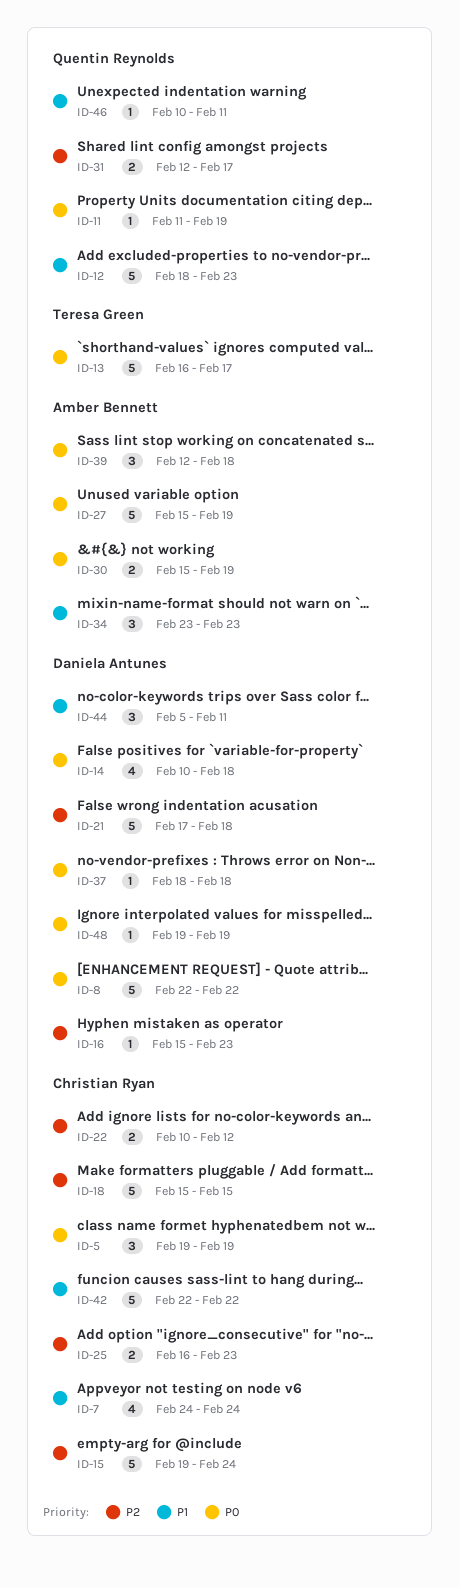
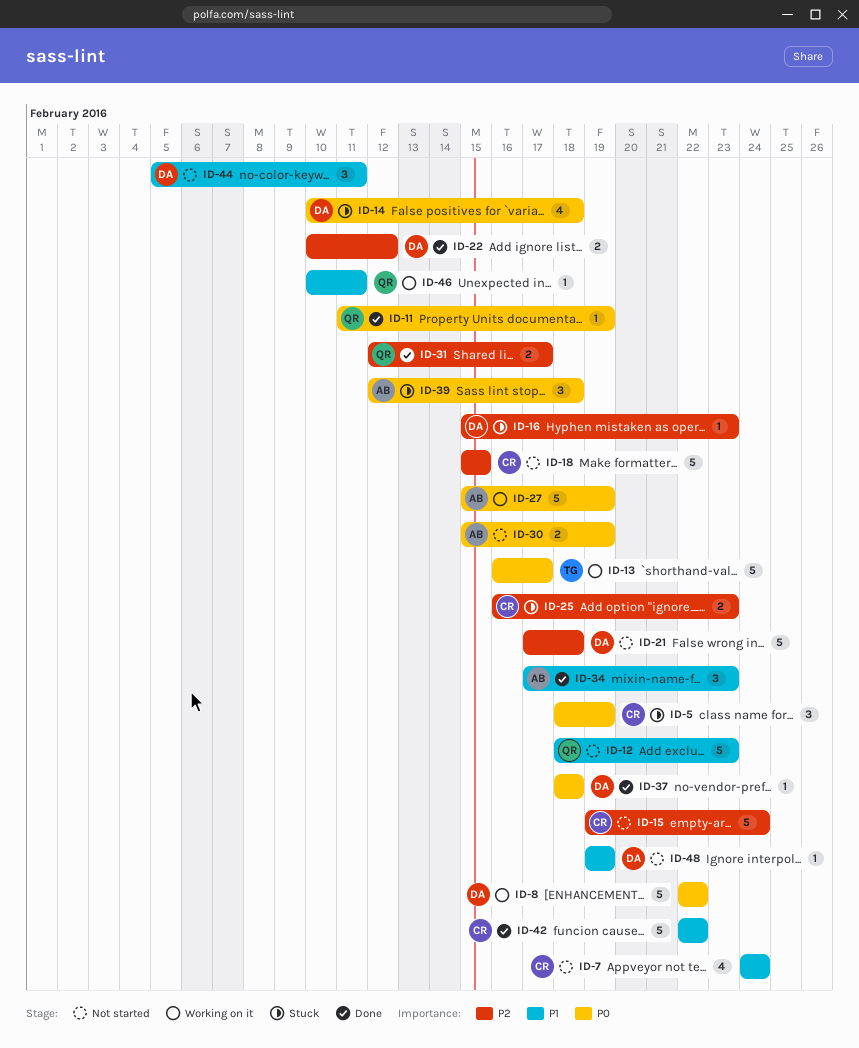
ID-5, start: Feb 19 -> Feb 18
ID-22, owner: Christian Ryan -> Daniela Antunes
ID-34, start: Feb 23 -> Feb 17
ID-48, priority: P0 -> P1

